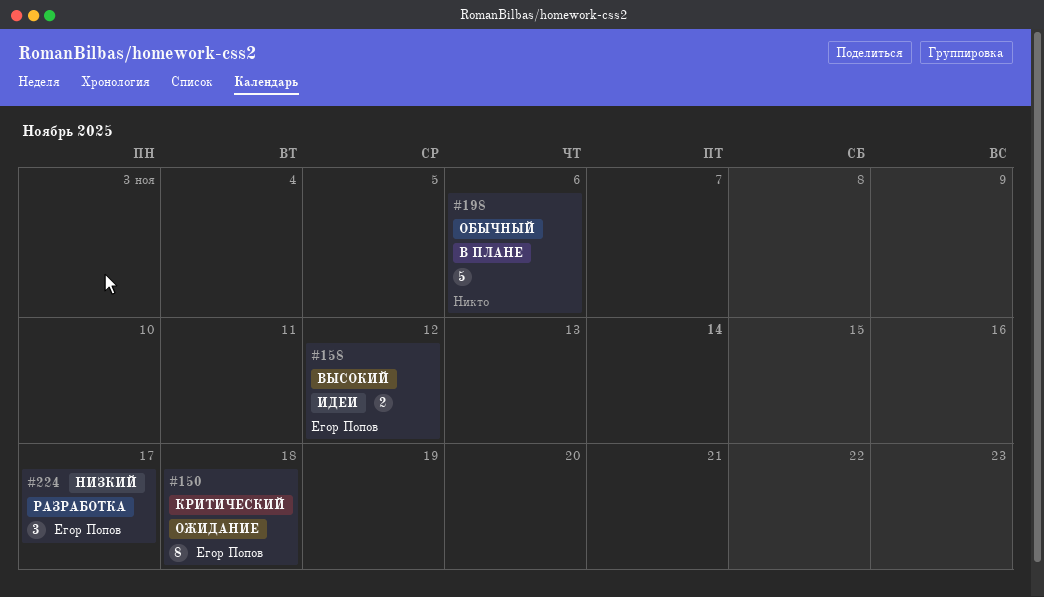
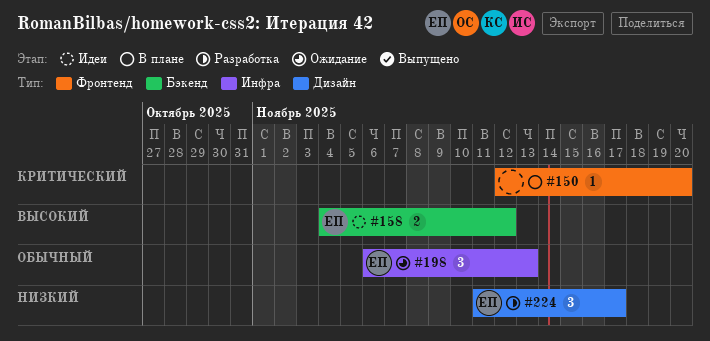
#150, status: Ожидание -> В плане
#150, owner: Егор Попов -> none
#150, estimate: 8 -> 1
#150, due: Nov 18 -> Nov 20
#198, status: В плане -> Ожидание
#198, owner: none -> Егор Попов
#198, estimate: 5 -> 3
#198, due: Nov 6 -> Nov 13

